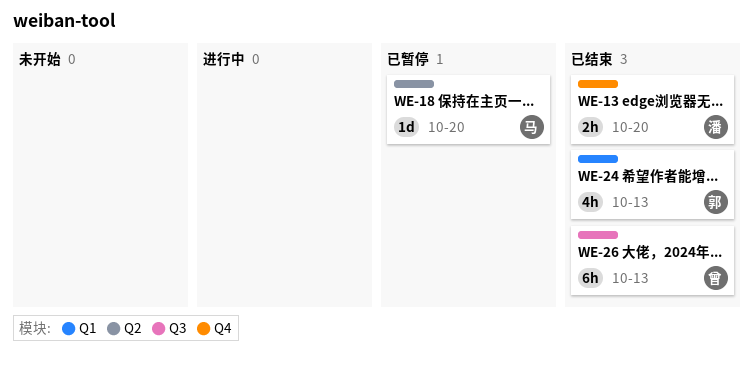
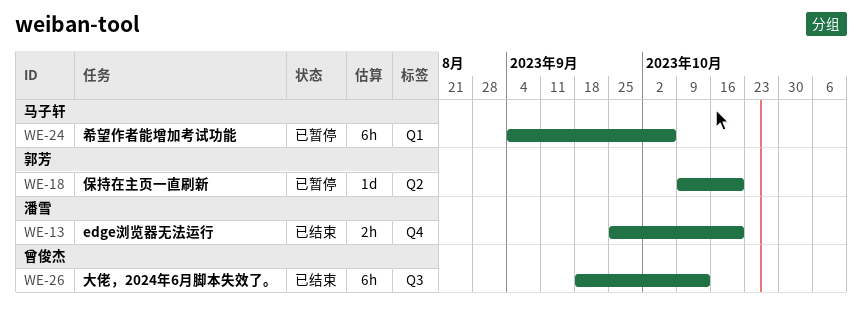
WE-18, owner: 马子轩 -> 郭芳
WE-24, status: 已结束 -> 已暂停
WE-24, owner: 郭芳 -> 马子轩
WE-24, estimate: 4h -> 6h
WE-24, due: Oct 13 -> Oct 6

